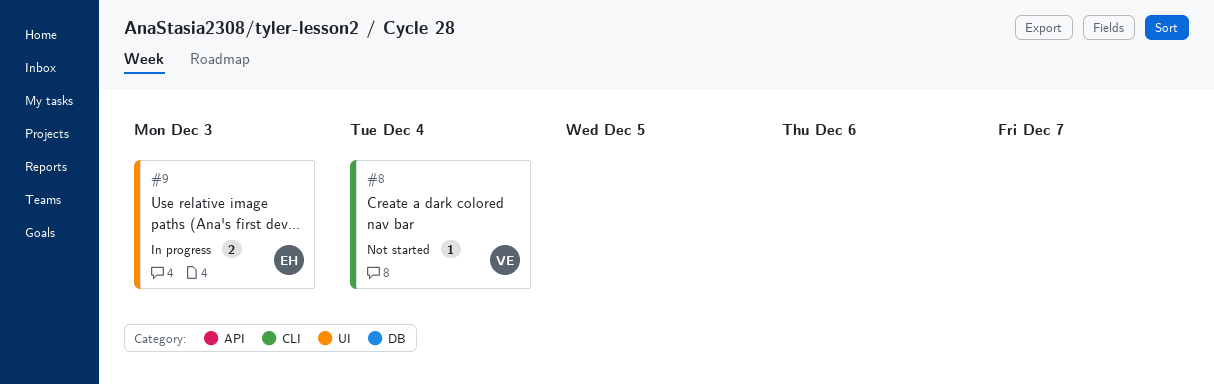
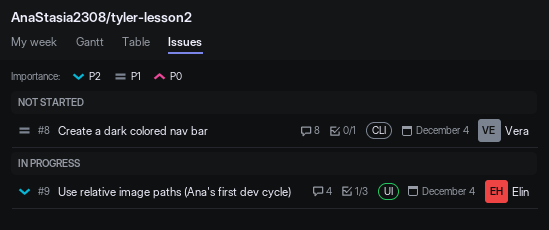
#9, due: Dec 3 -> Dec 4

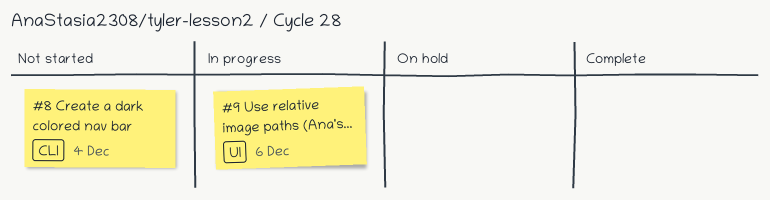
#9, due: Dec 4 -> Dec 6

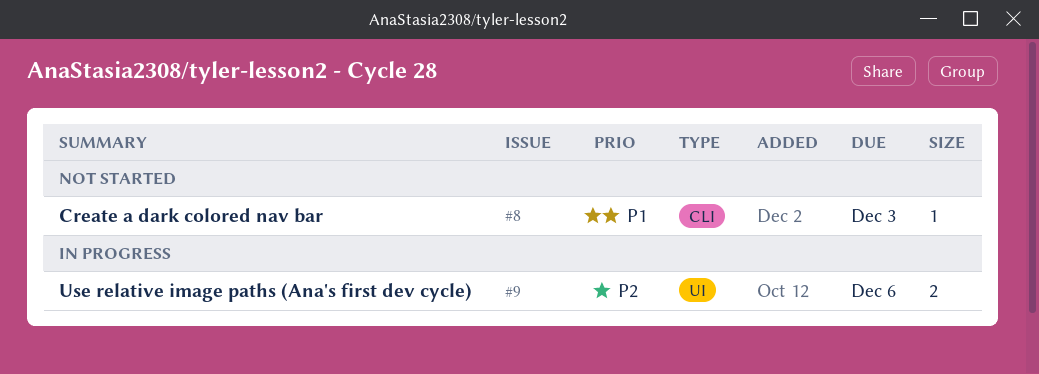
#8, due: Dec 4 -> Dec 3

